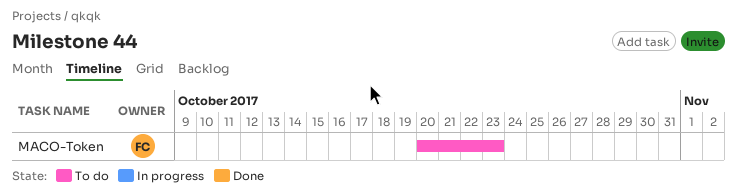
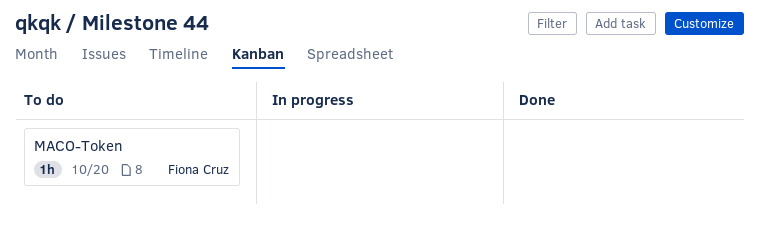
MACO-Token, due: Oct 23 -> Oct 20

